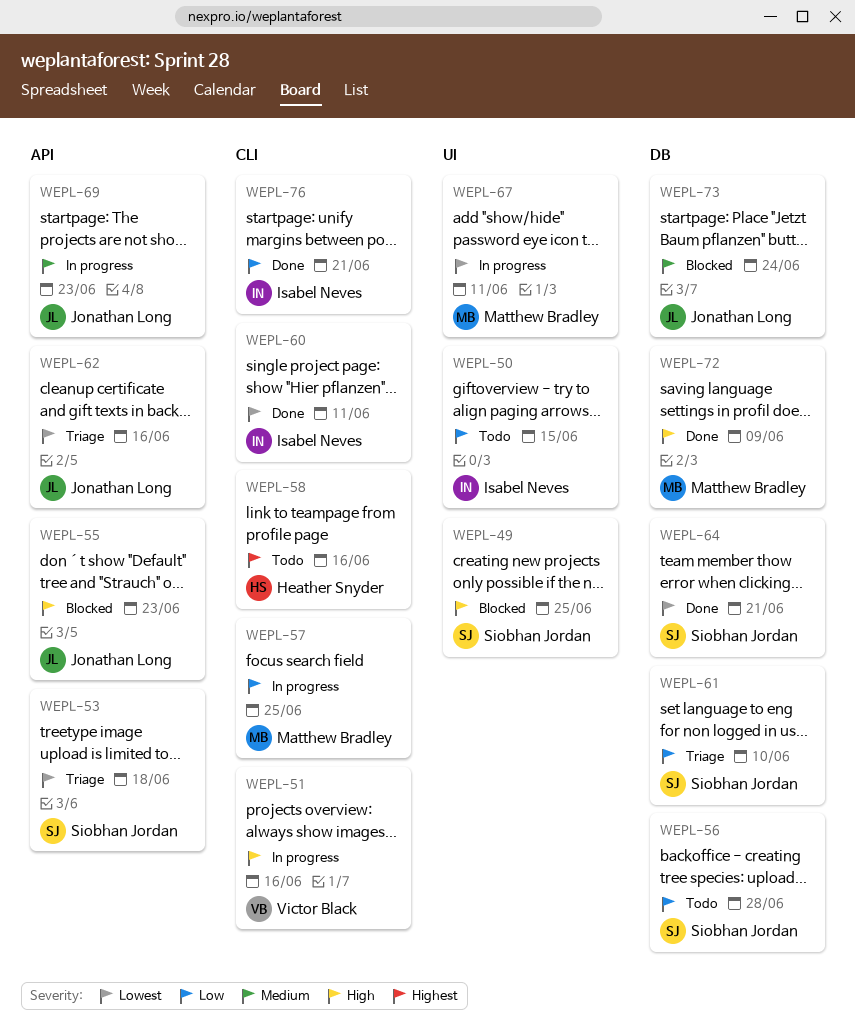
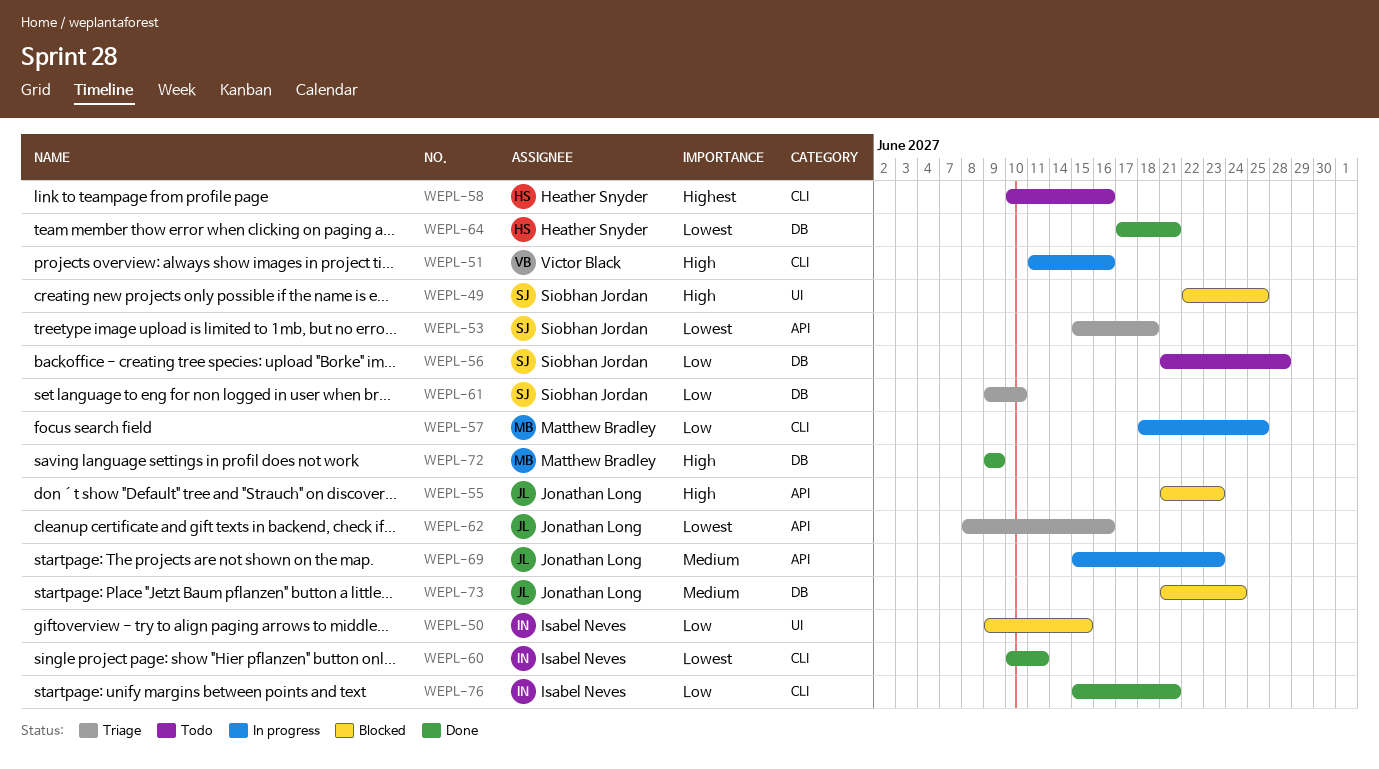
WEPL-50, status: Todo -> Blocked
WEPL-64, owner: Siobhan Jordan -> Heather Snyder
WEPL-67: present -> none

